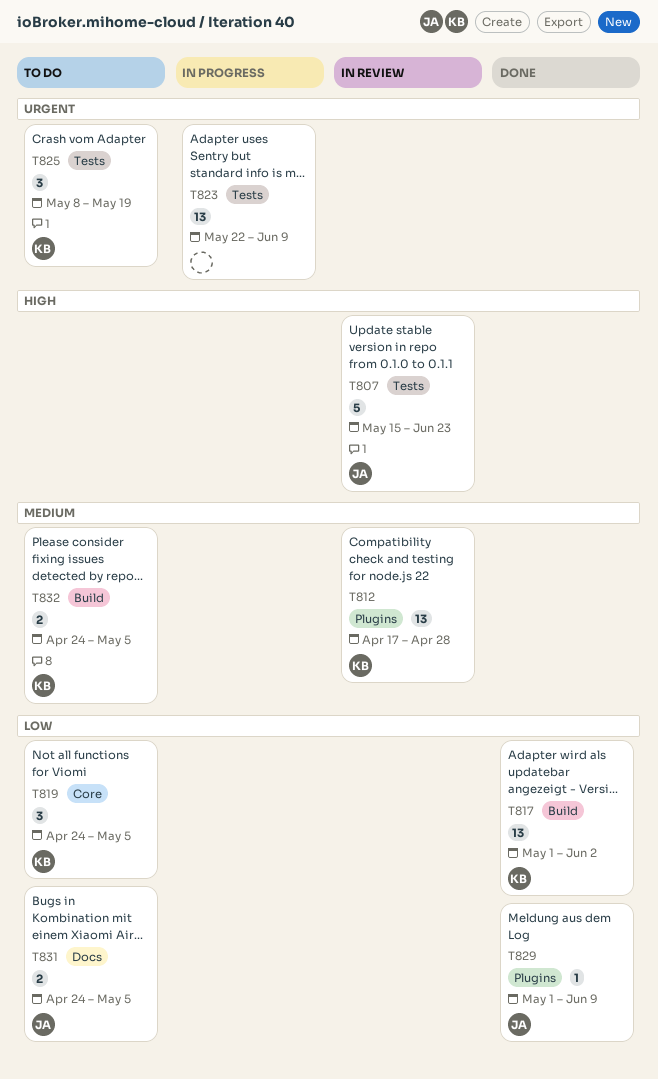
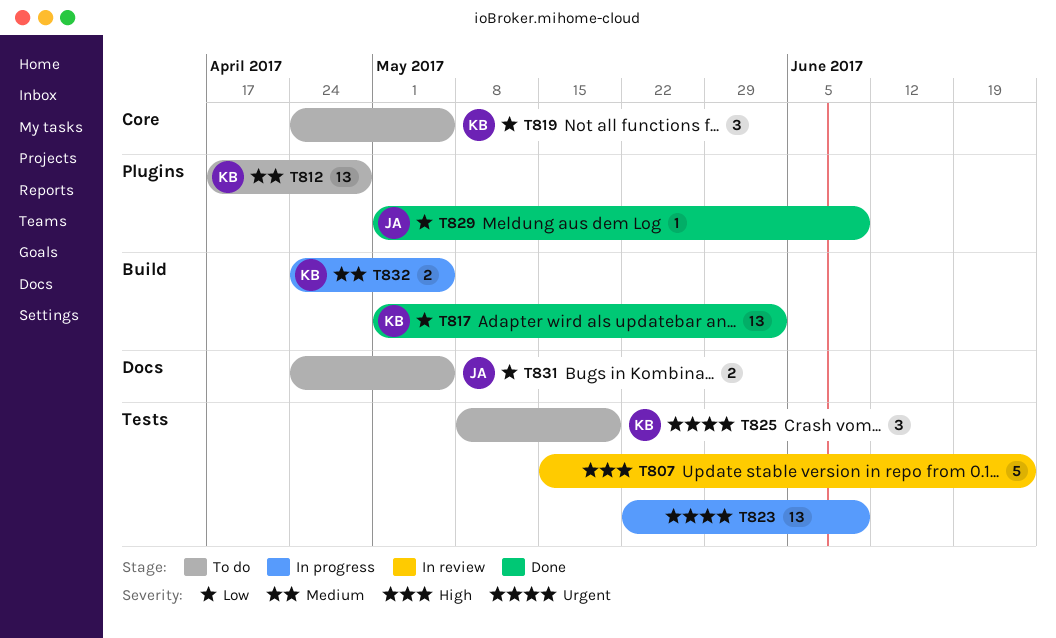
T807, owner: JA -> none
T812, status: In review -> To do
T832, status: To do -> In progress

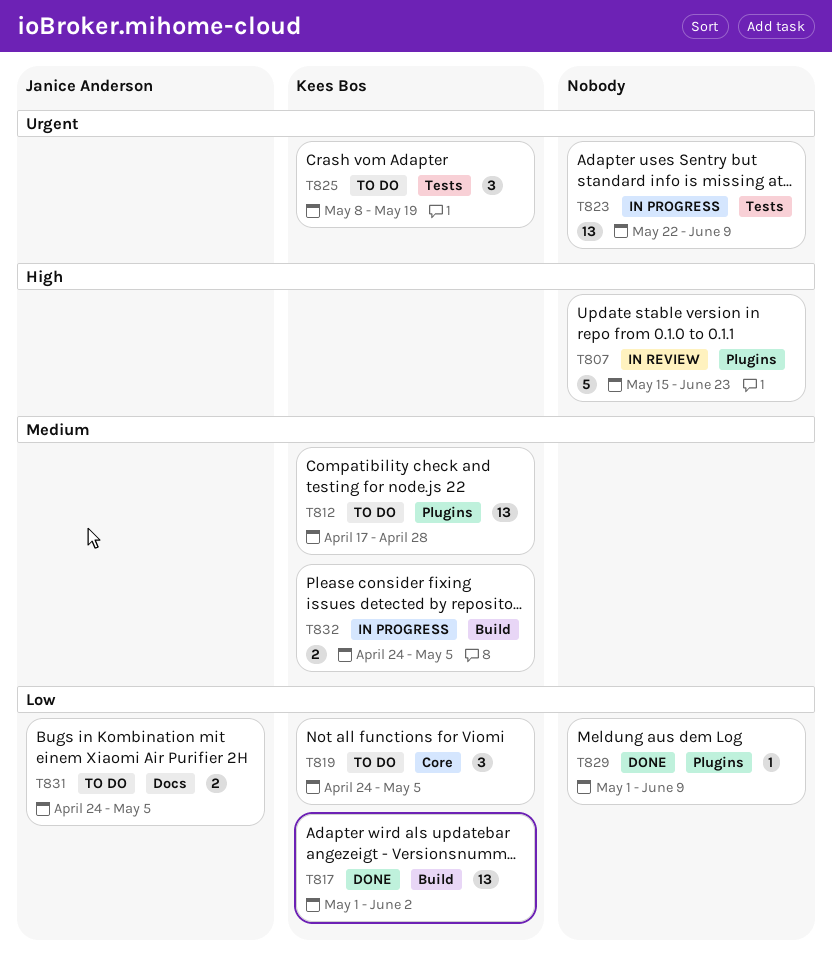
T807, label: Tests -> Plugins
T829, owner: Janice Anderson -> none

